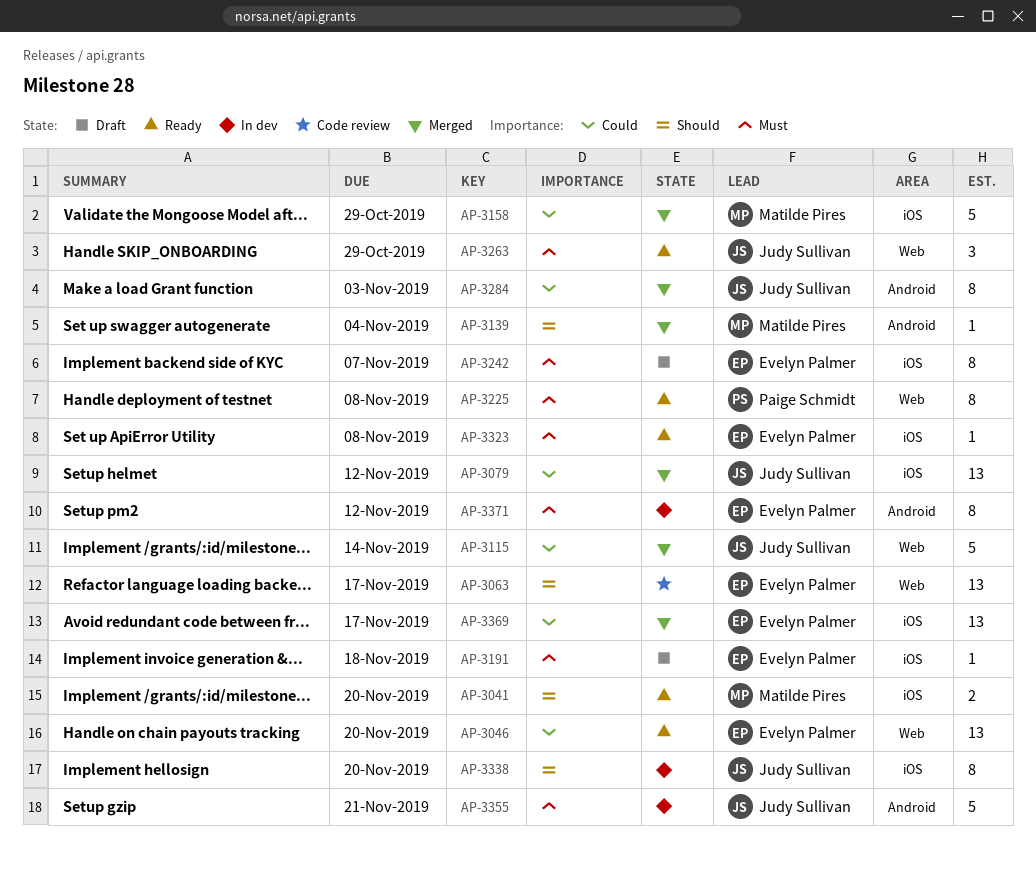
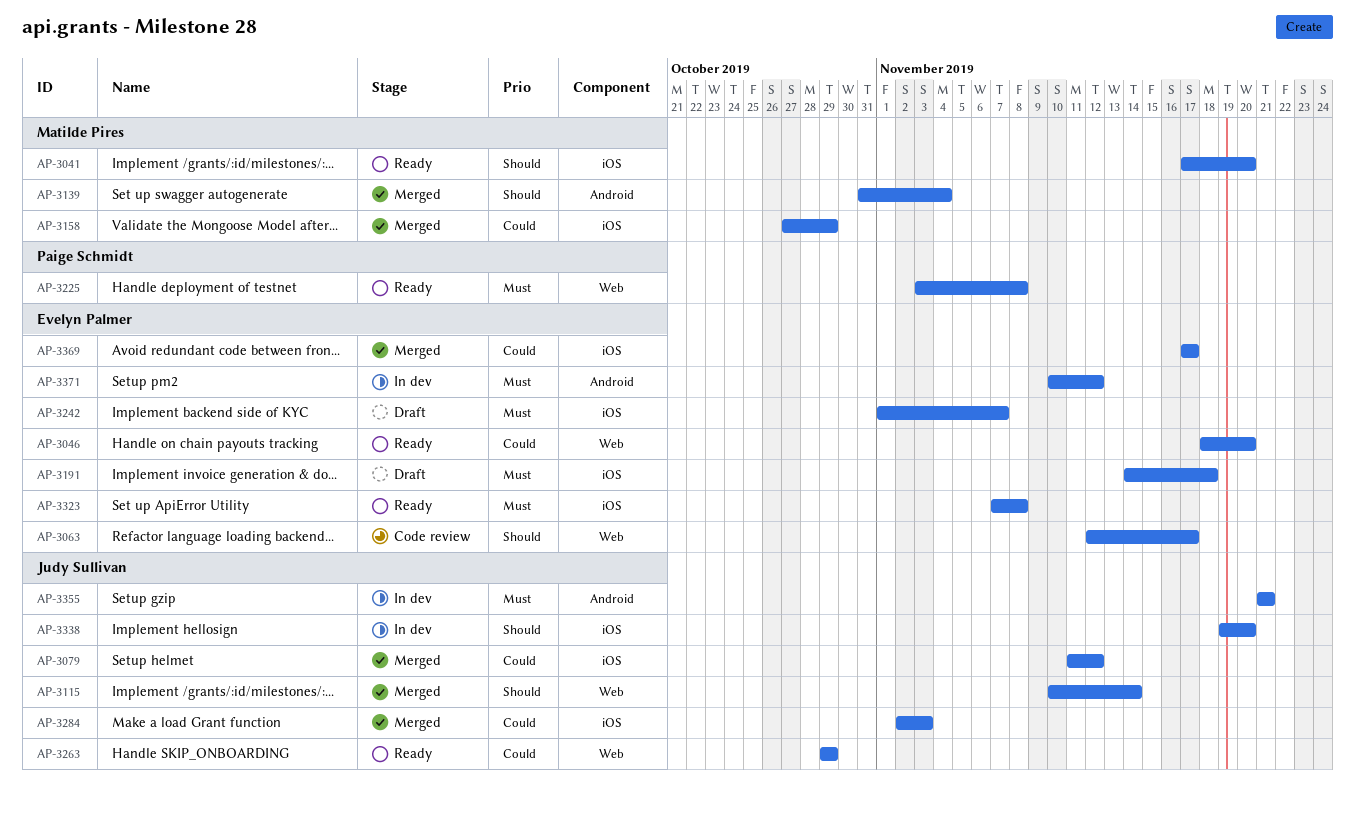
AP-3115, priority: Could -> Should
AP-3263, priority: Must -> Could
AP-3284, label: Android -> iOS

